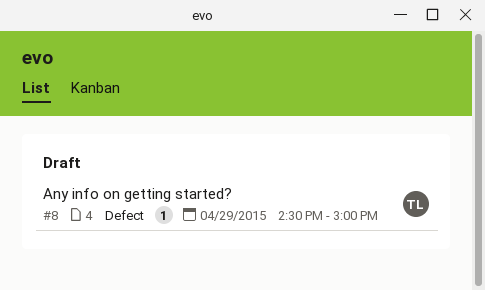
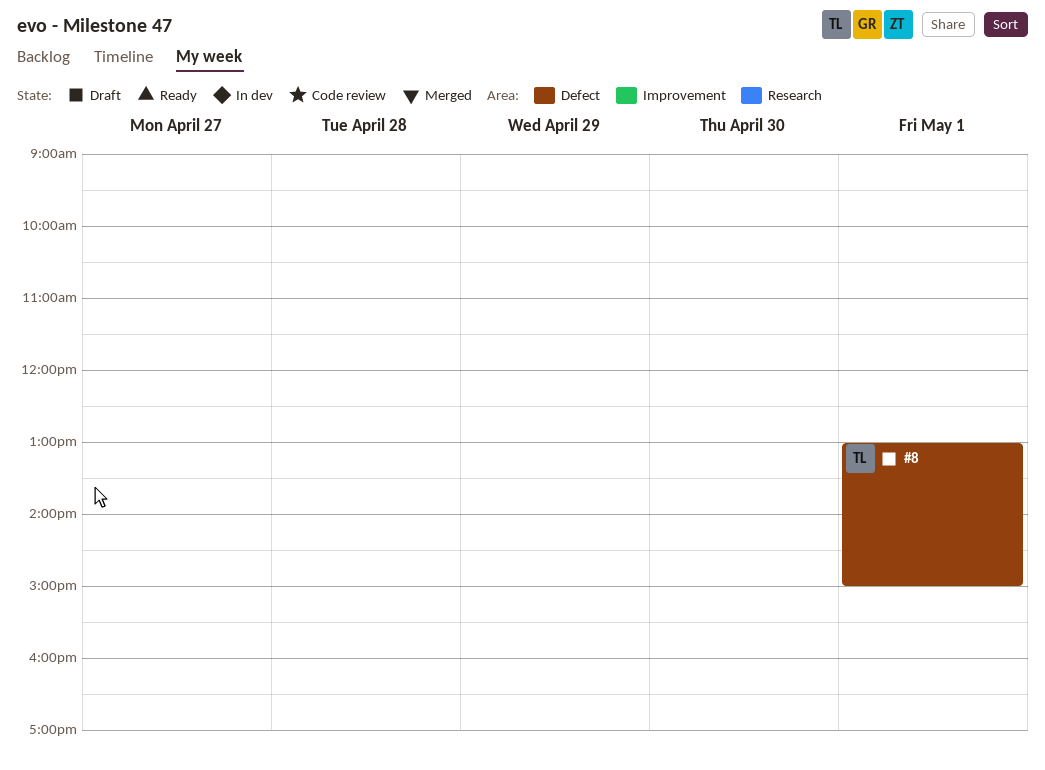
#8, day: Apr 29 -> May 1
#8, begins: 14:30 -> 13:00

